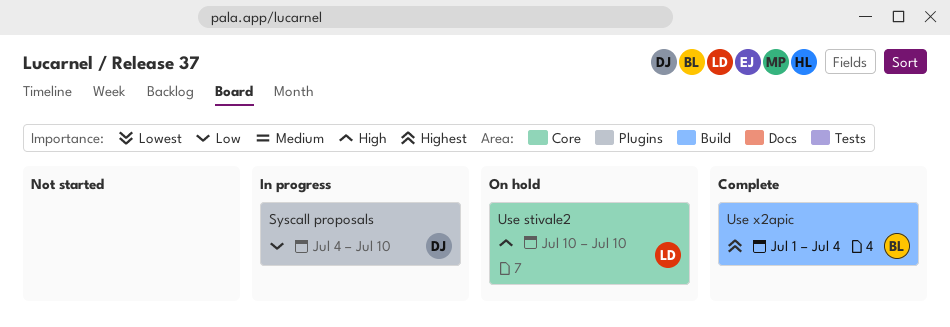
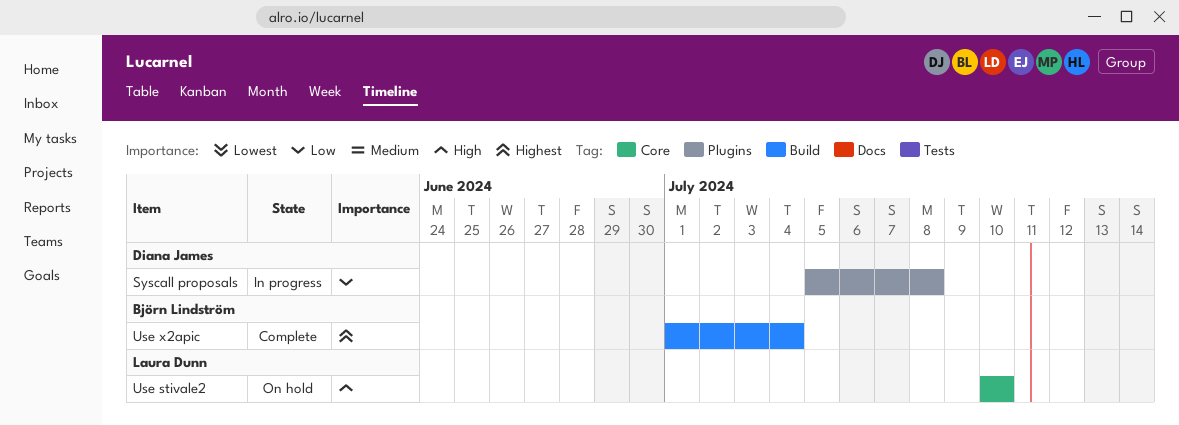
Syscall proposals, start: Jul 4 -> Jul 5
Syscall proposals, due: Jul 10 -> Jul 8

